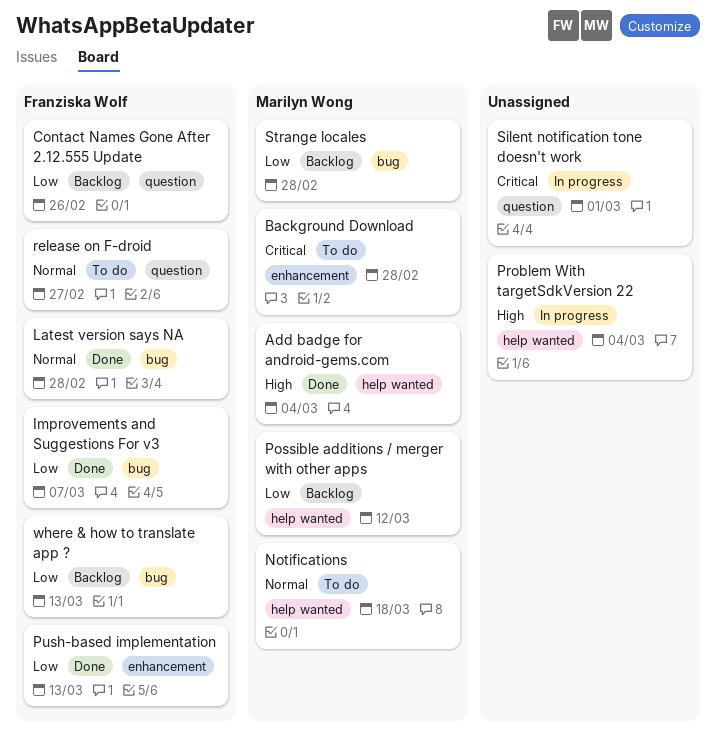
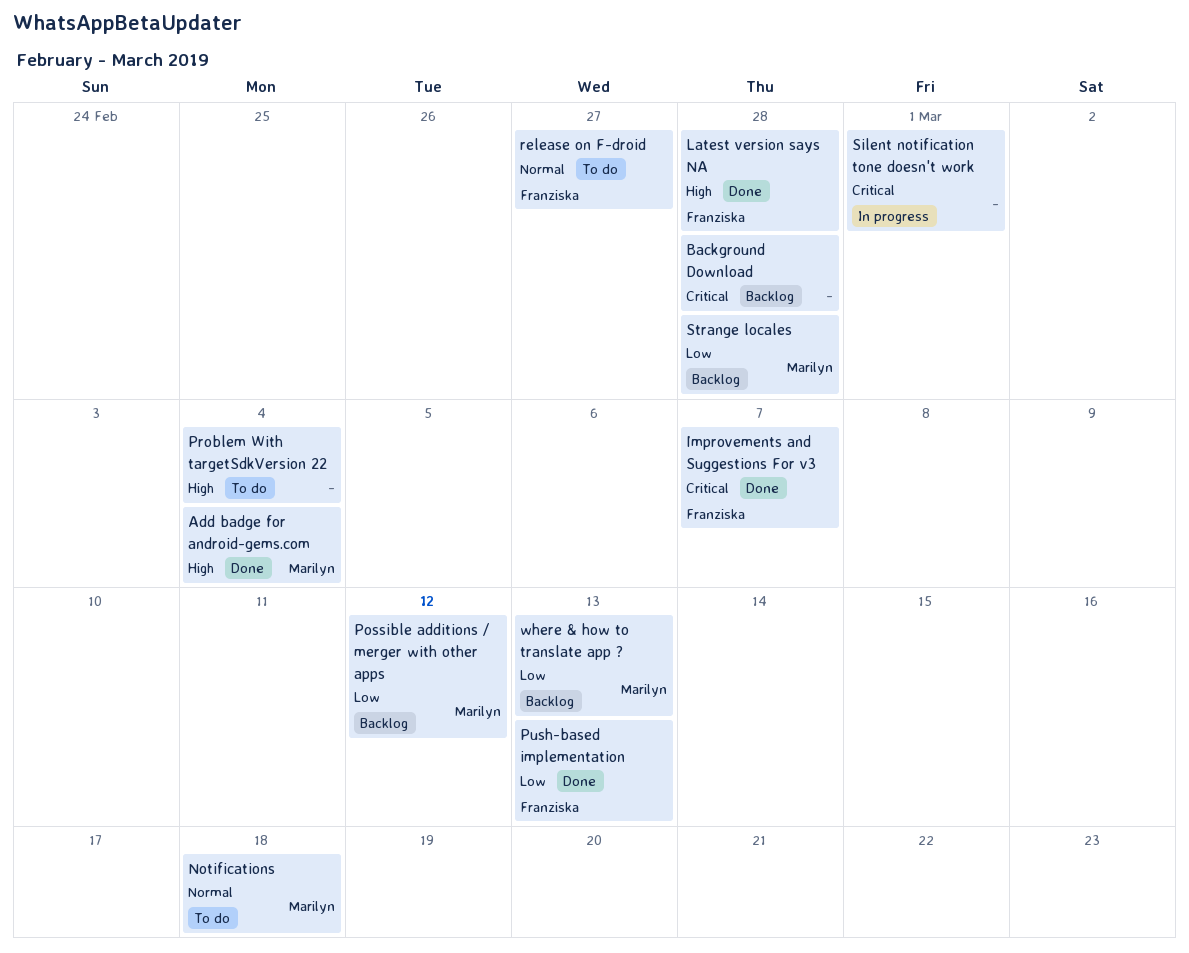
Background Download, status: To do -> Backlog
Background Download, owner: Marilyn Wong -> none
Contact Names Gone After 2.12.555 Update: present -> none
Improvements and Suggestions For v3, priority: Low -> Critical
Latest version says NA, priority: Normal -> High
Problem With targetSdkVersion 22, status: In progress -> To do
where & how to translate app ?, owner: Franziska Wolf -> Marilyn Wong

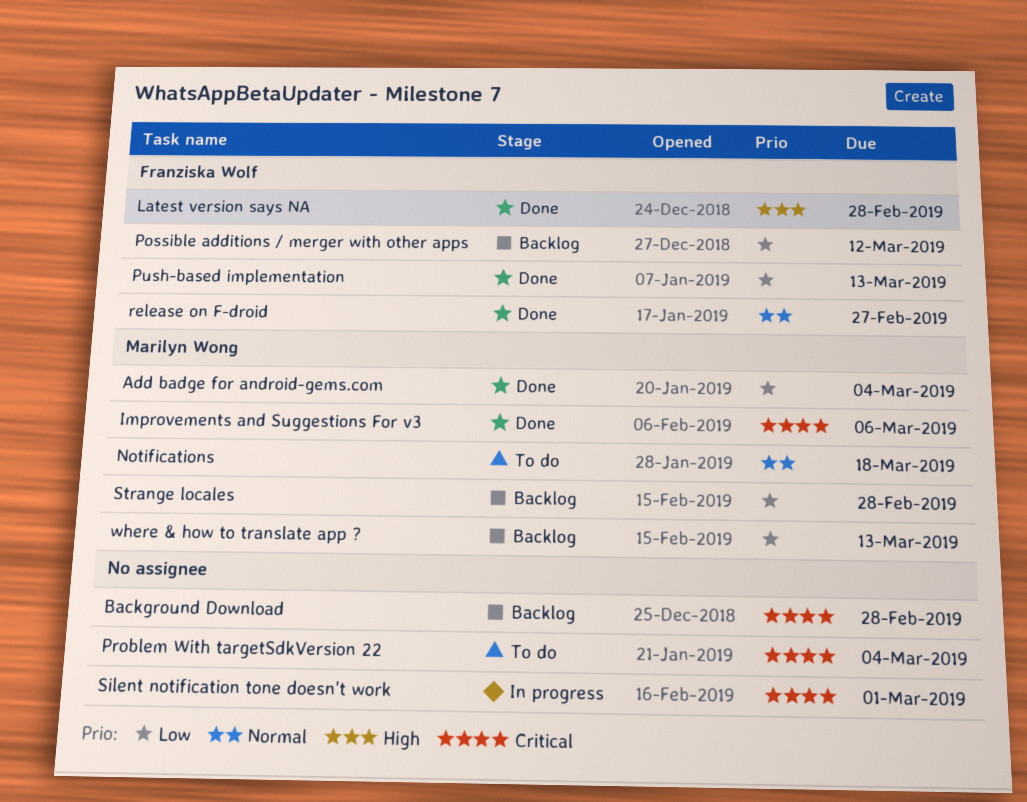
Add badge for android-gems.com, priority: High -> Low
Improvements and Suggestions For v3, owner: Franziska Wolf -> Marilyn Wong
Improvements and Suggestions For v3, due: Mar 7 -> Mar 6
Possible additions / merger with other apps, owner: Marilyn Wong -> Franziska Wolf
Problem With targetSdkVersion 22, priority: High -> Critical
release on F-droid, status: To do -> Done

